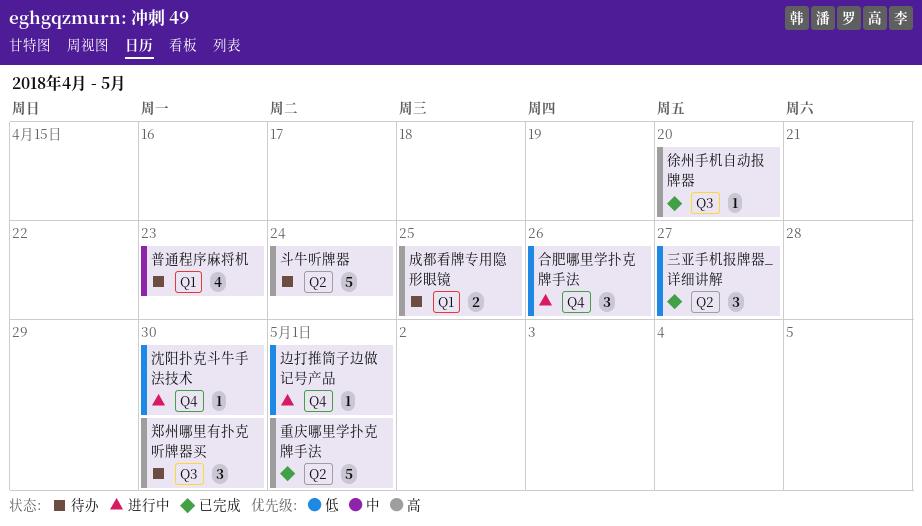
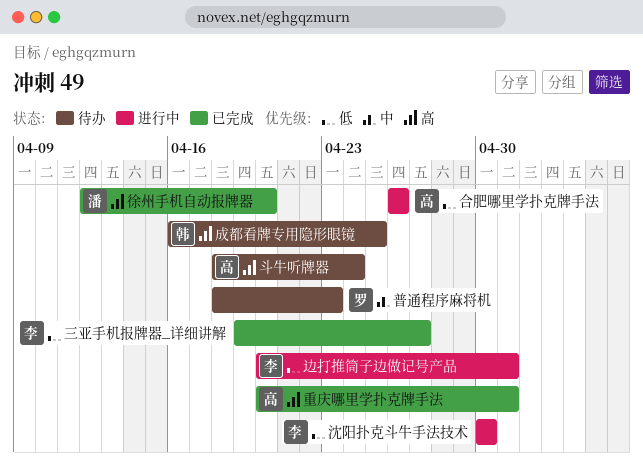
郑州哪里有扑克听牌器买: present -> none

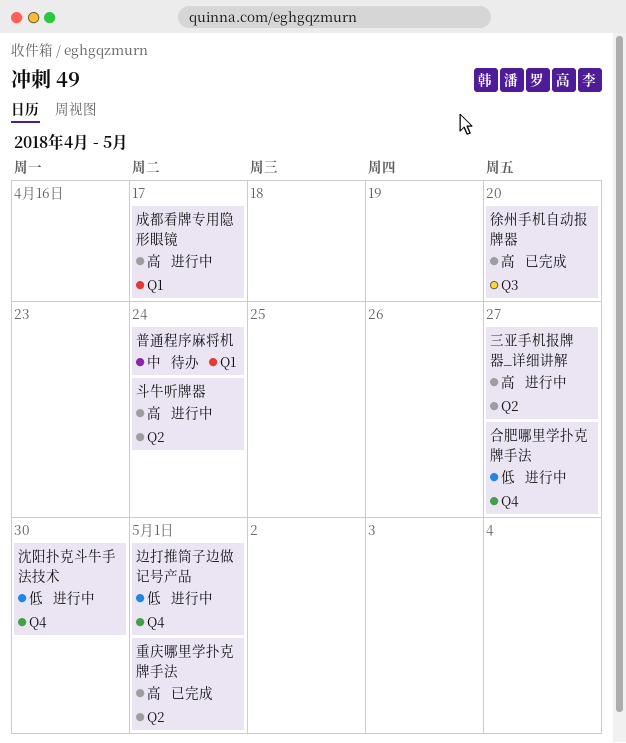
三亚手机报牌器_详细讲解, status: 已完成 -> 进行中
三亚手机报牌器_详细讲解, priority: 低 -> 高
合肥哪里学扑克牌手法, due: Apr 26 -> Apr 27
成都看牌专用隐形眼镜, status: 待办 -> 进行中
成都看牌专用隐形眼镜, due: Apr 25 -> Apr 17
斗牛听牌器, status: 待办 -> 进行中
普通程序麻将机, due: Apr 23 -> Apr 24

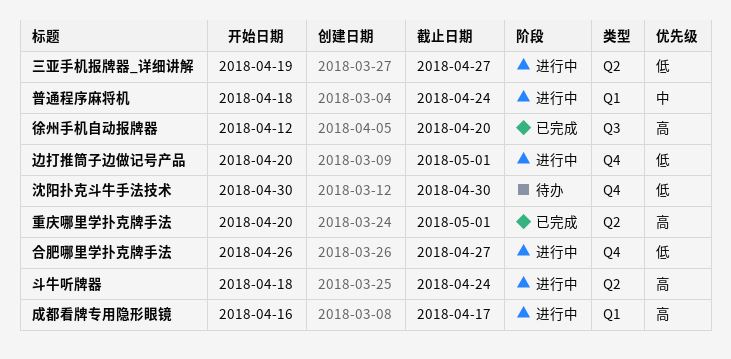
三亚手机报牌器_详细讲解, priority: 高 -> 低
普通程序麻将机, status: 待办 -> 进行中
沈阳扑克斗牛手法技术, status: 进行中 -> 待办

